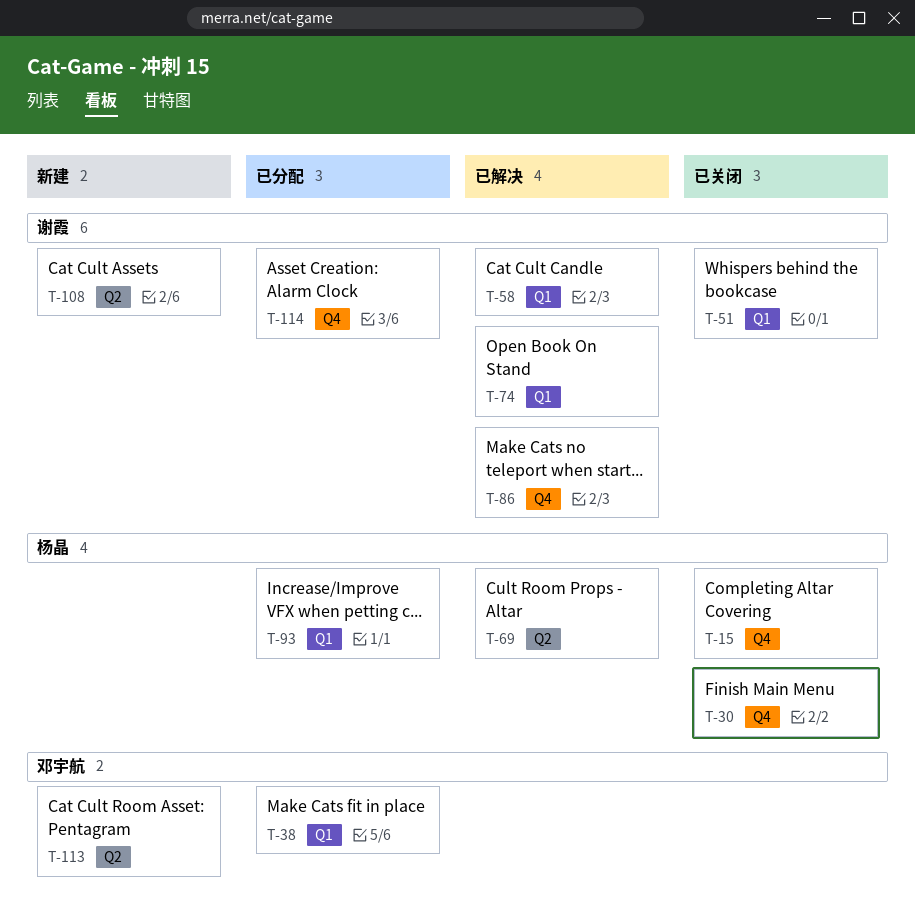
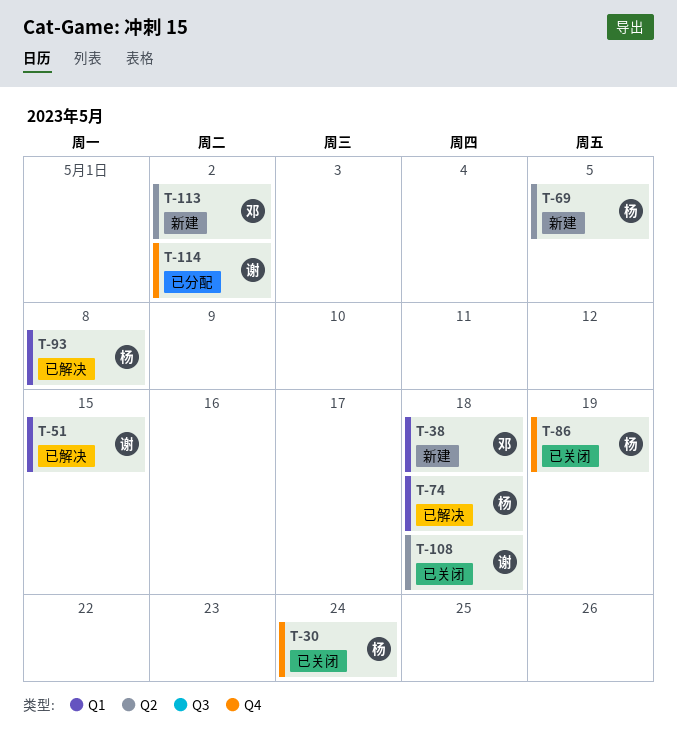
T-15: present -> none
T-38, status: 已分配 -> 新建
T-51, status: 已关闭 -> 已解决
T-58: present -> none
T-69, status: 已解决 -> 新建
T-74, owner: 谢霞 -> 杨晶
T-86, status: 已解决 -> 已关闭
T-86, owner: 谢霞 -> 杨晶
T-93, status: 已分配 -> 已解决
T-108, status: 新建 -> 已关闭

